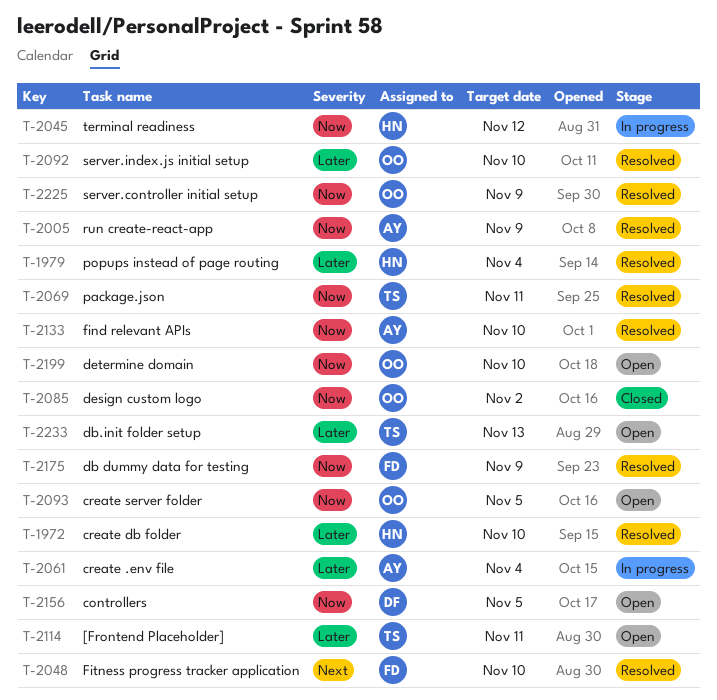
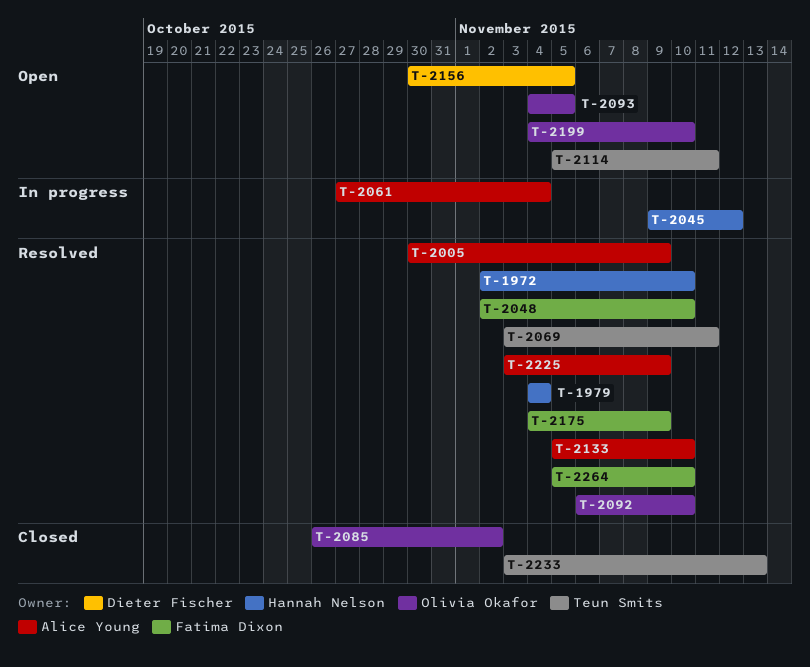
T-2225, owner: Olivia Okafor -> Alice Young
T-2233, status: Open -> Closed
T-2264: none -> present

